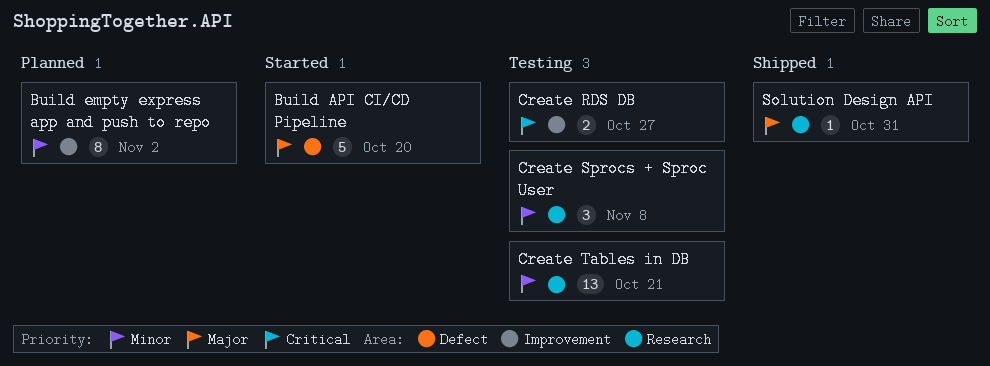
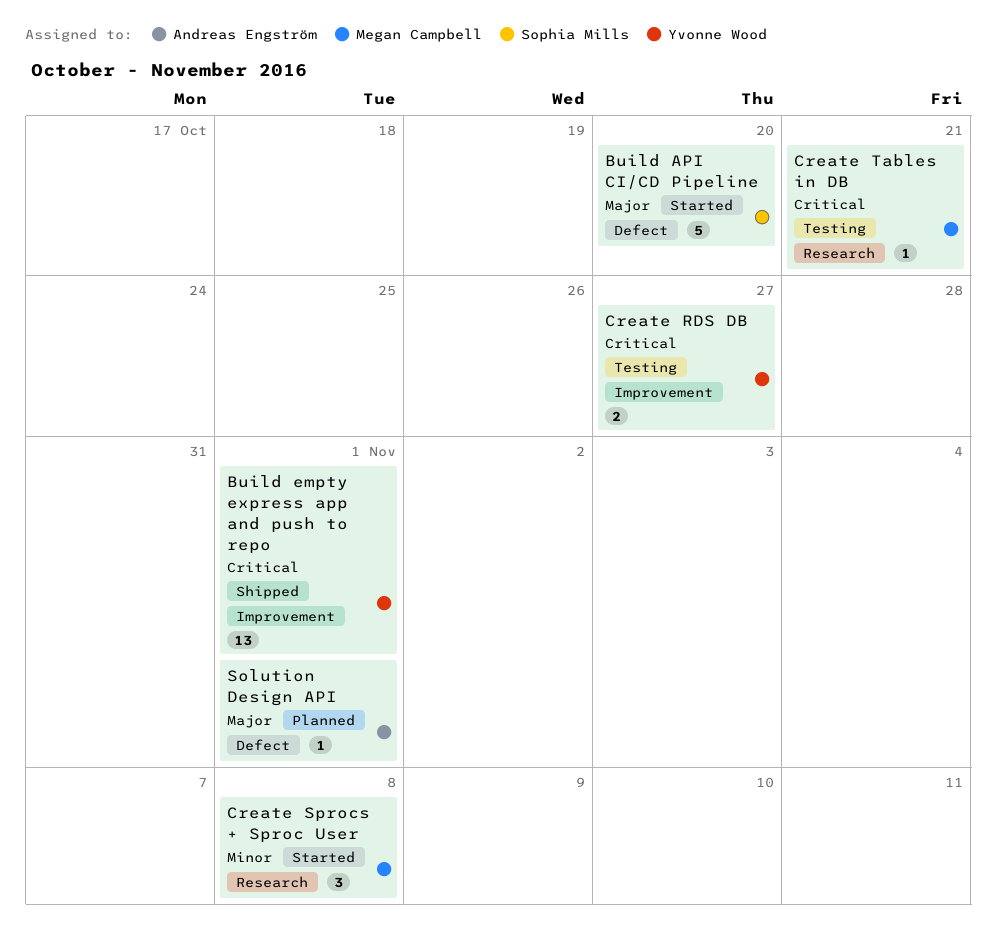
Build empty express app and push to repo, status: Planned -> Shipped
Build empty express app and push to repo, priority: Minor -> Critical
Build empty express app and push to repo, estimate: 8 -> 13
Build empty express app and push to repo, due: Nov 2 -> Nov 1
Create Sprocs + Sproc User, status: Testing -> Started
Create Tables in DB, priority: Minor -> Critical
Create Tables in DB, estimate: 13 -> 1
Solution Design API, status: Shipped -> Planned
Solution Design API, label: Research -> Defect
Solution Design API, due: Oct 31 -> Nov 1

